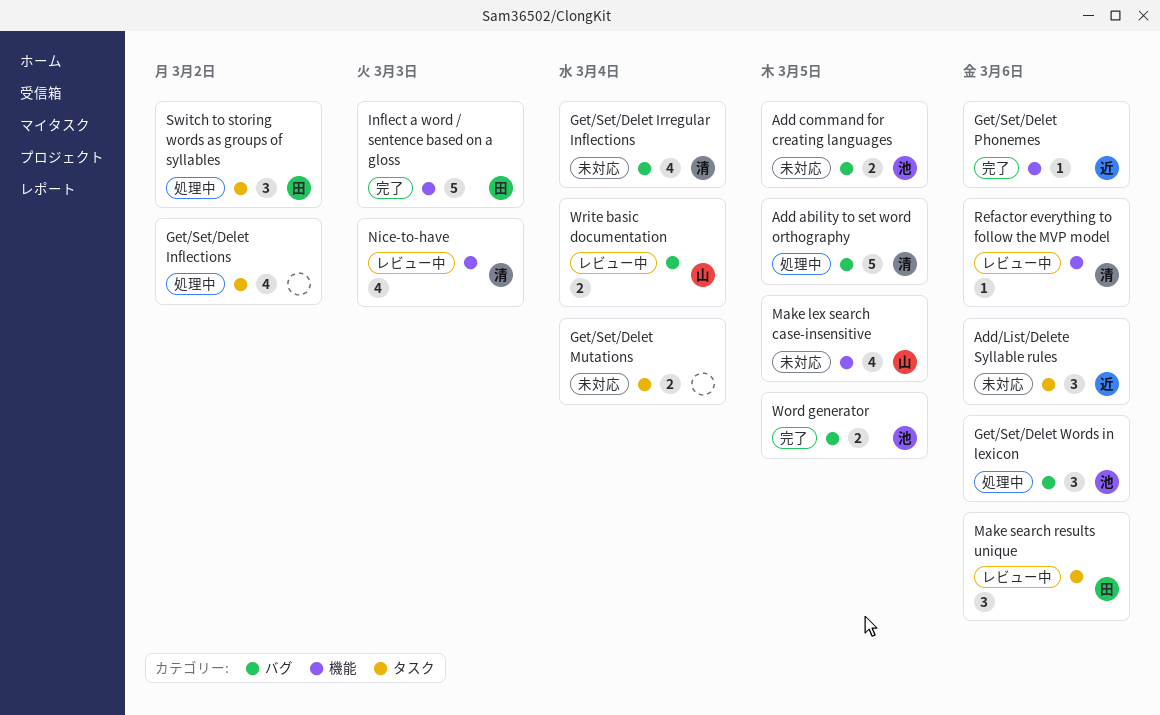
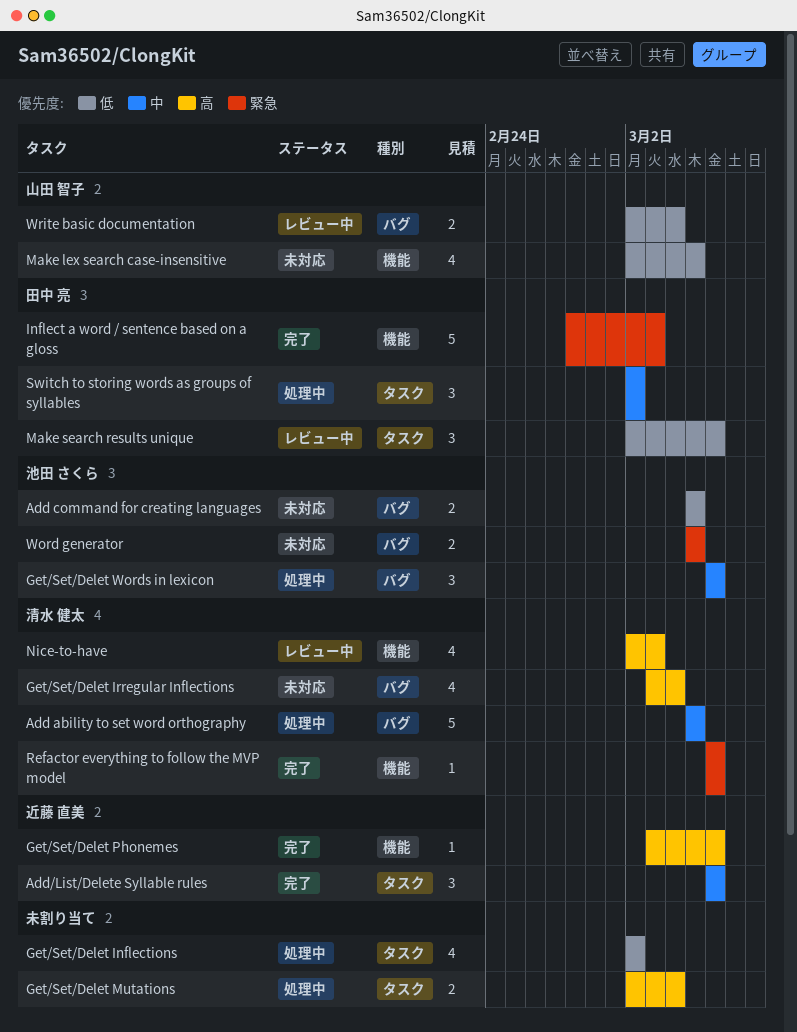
Add/List/Delete Syllable rules, status: 未対応 -> 完了
Get/Set/Delet Mutations, status: 未対応 -> 処理中
Refactor everything to follow the MVP model, status: レビュー中 -> 完了
Word generator, status: 完了 -> 未対応

